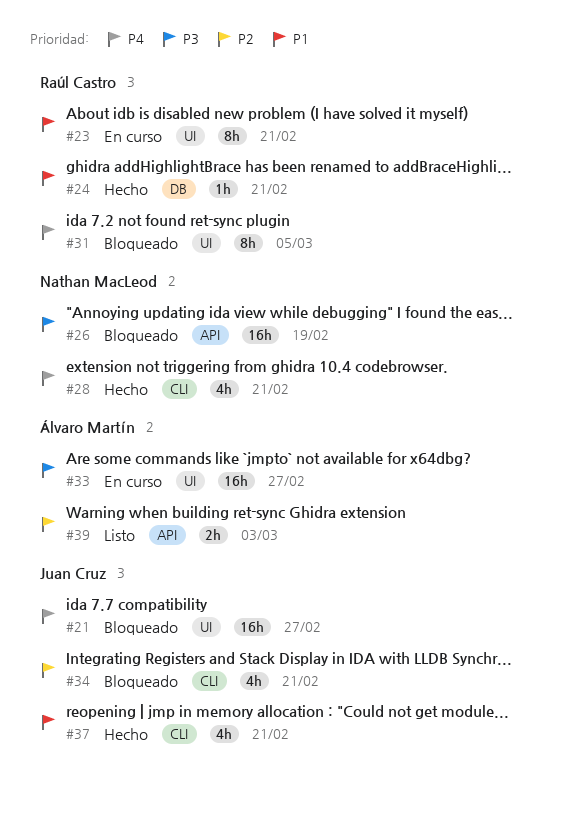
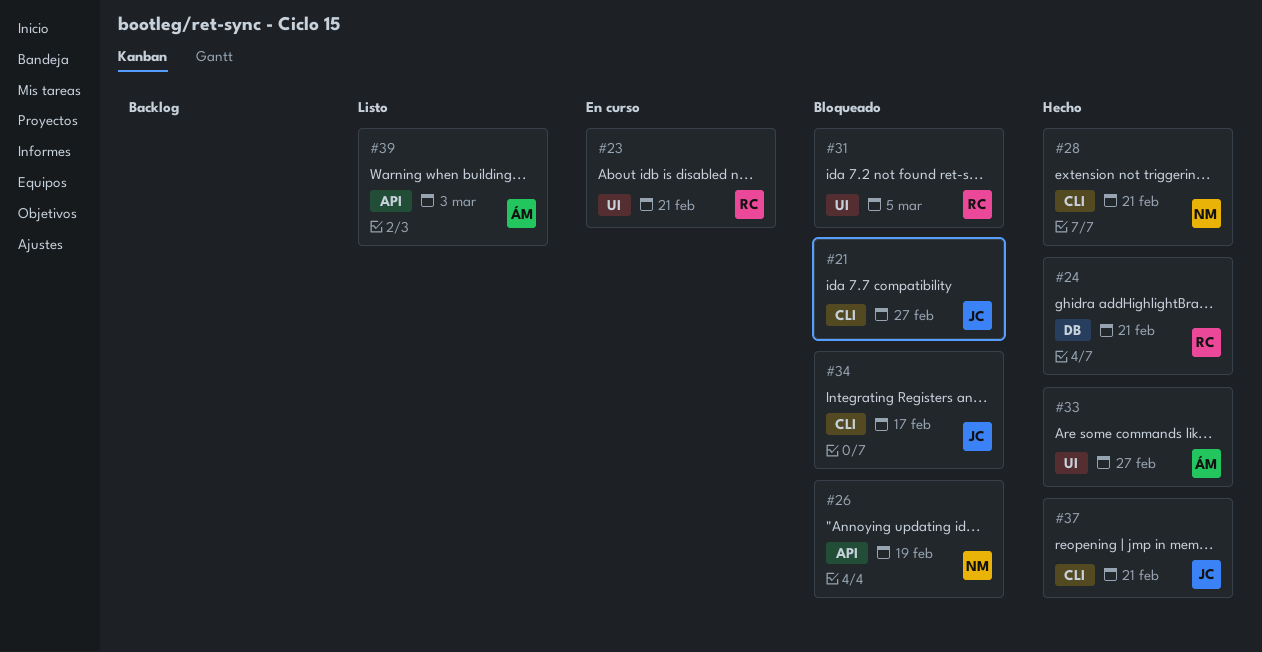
#21, label: UI -> CLI
#33, status: En curso -> Hecho
#34, due: Feb 21 -> Feb 17

